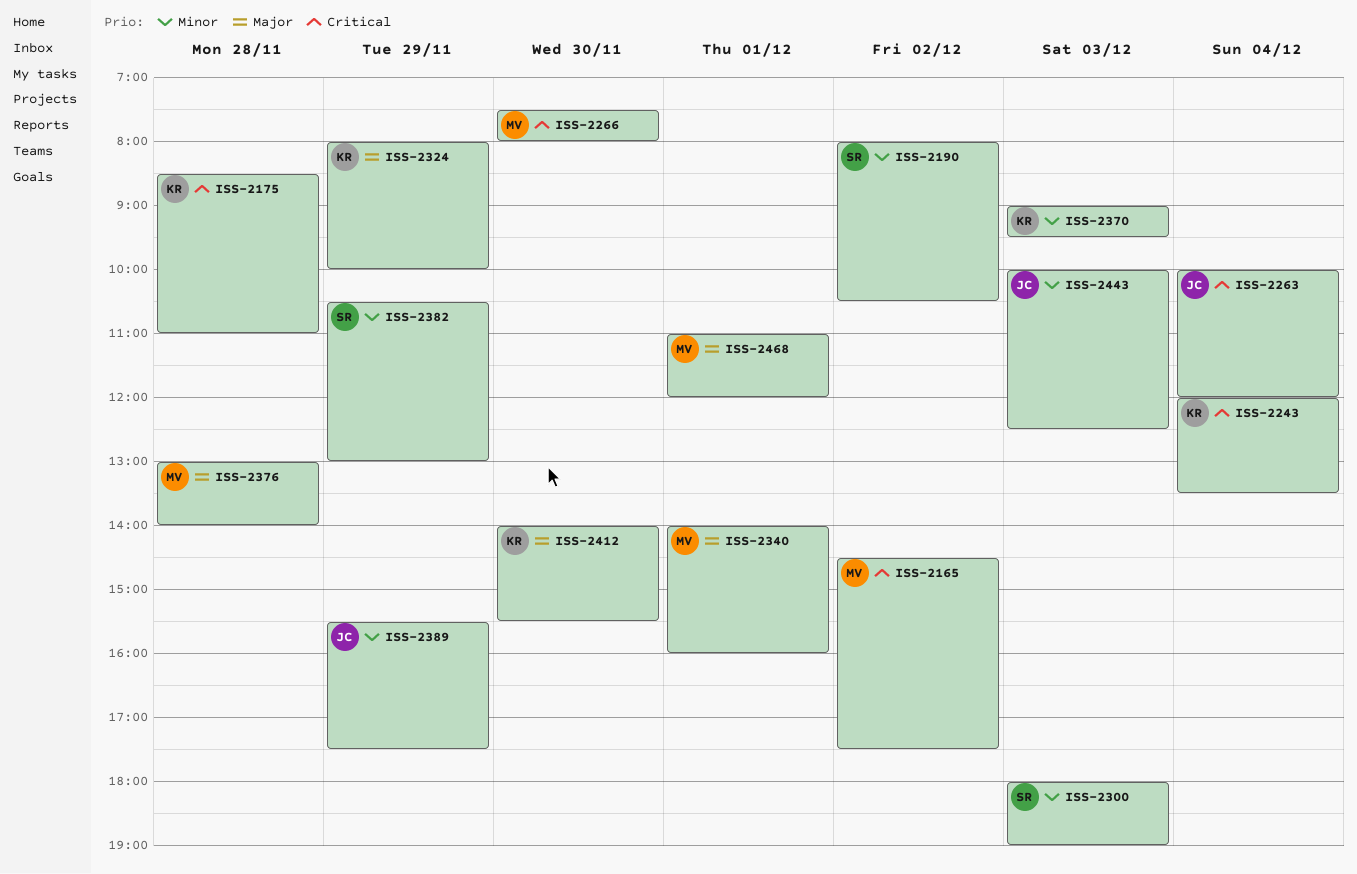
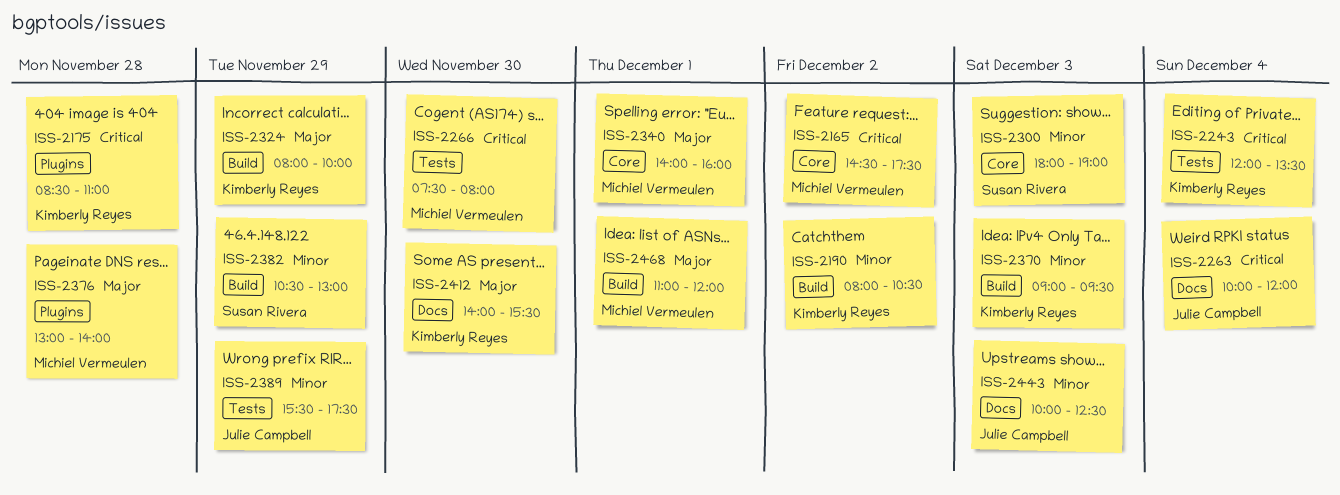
ISS-2190, owner: Susan Rivera -> Kimberly Reyes

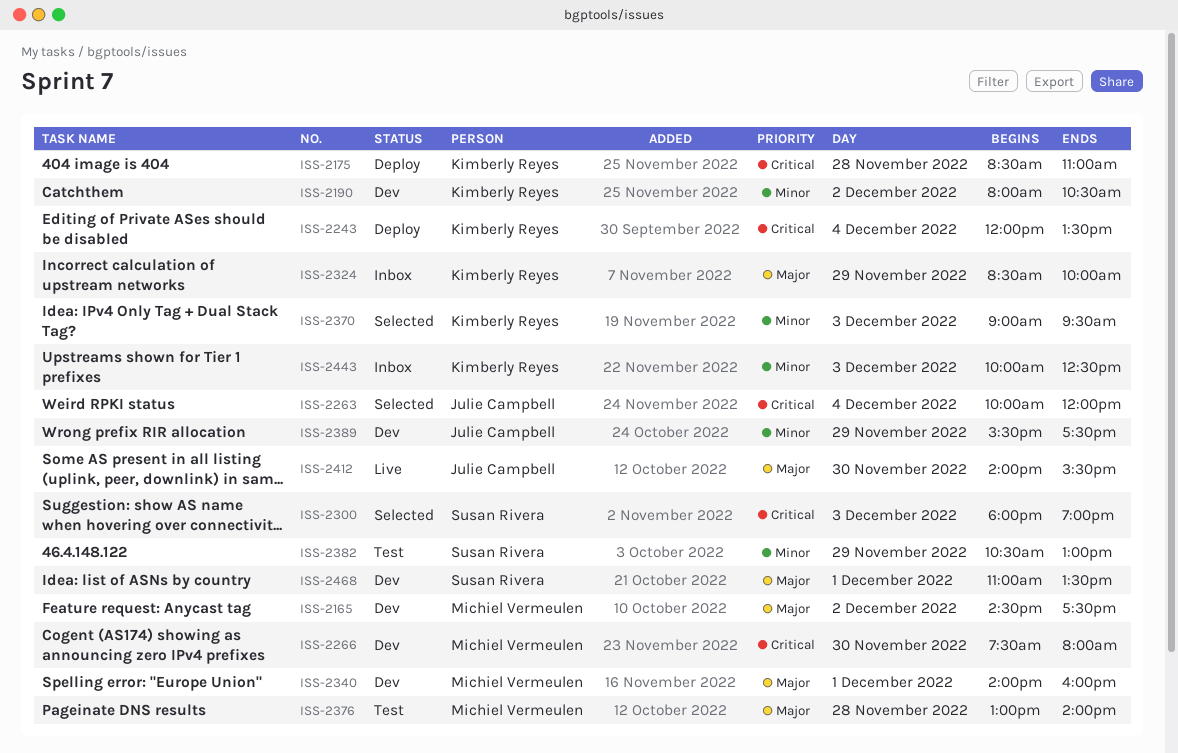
ISS-2165, priority: Critical -> Major
ISS-2300, priority: Minor -> Critical
ISS-2324, begins: 08:00 -> 08:30
ISS-2412, owner: Kimberly Reyes -> Julie Campbell
ISS-2443, owner: Julie Campbell -> Kimberly Reyes
ISS-2468, owner: Michiel Vermeulen -> Susan Rivera
ISS-2468, ends: 12:00 -> 13:30

